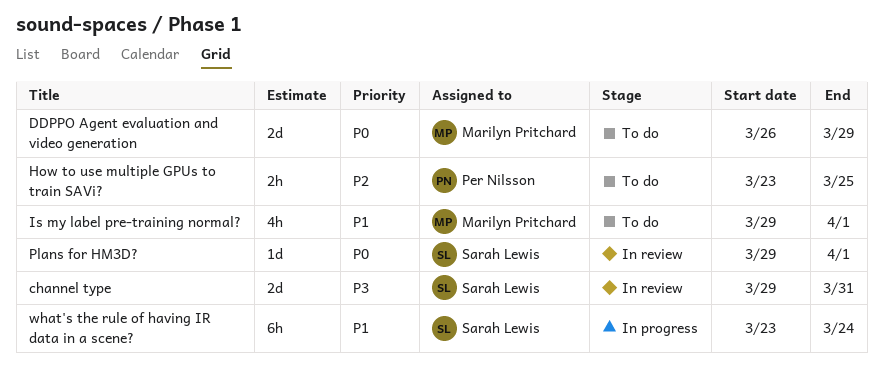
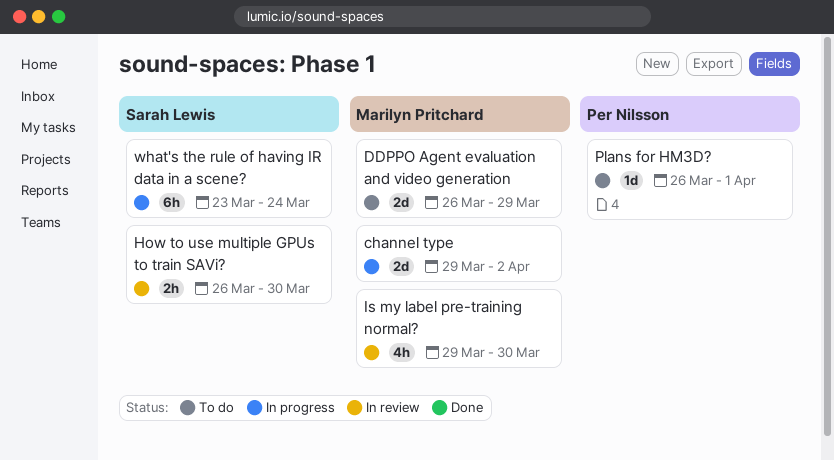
channel type, status: In review -> In progress
channel type, owner: Sarah Lewis -> Marilyn Pritchard
channel type, due: Mar 31 -> Apr 2
How to use multiple GPUs to train SAVi?, status: To do -> In review
How to use multiple GPUs to train SAVi?, owner: Per Nilsson -> Sarah Lewis
How to use multiple GPUs to train SAVi?, start: Mar 23 -> Mar 26
How to use multiple GPUs to train SAVi?, due: Mar 25 -> Mar 30
Is my label pre-training normal?, status: To do -> In review
Is my label pre-training normal?, due: Apr 1 -> Mar 30
Plans for HM3D?, status: In review -> To do
Plans for HM3D?, owner: Sarah Lewis -> Per Nilsson
Plans for HM3D?, start: Mar 29 -> Mar 26

